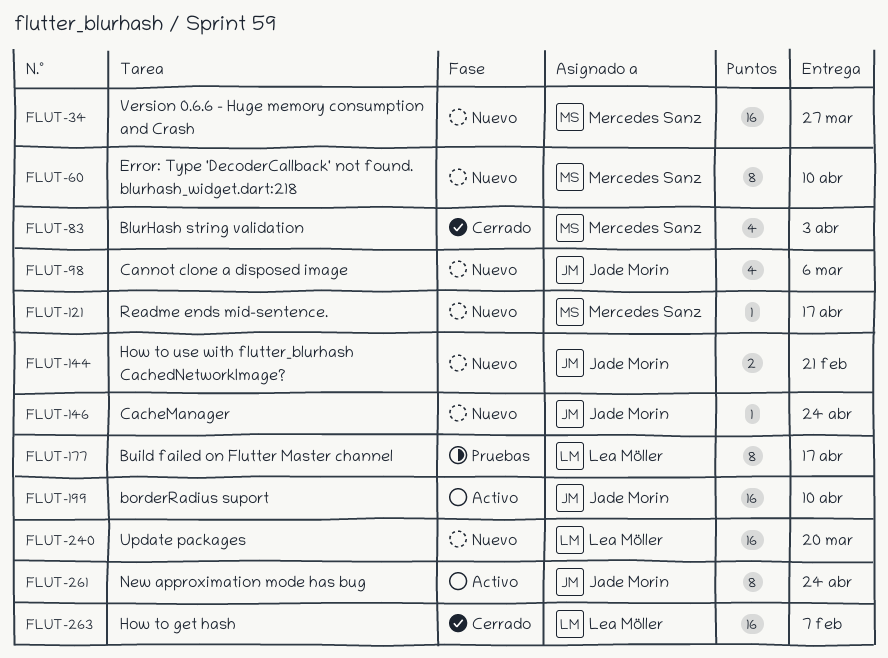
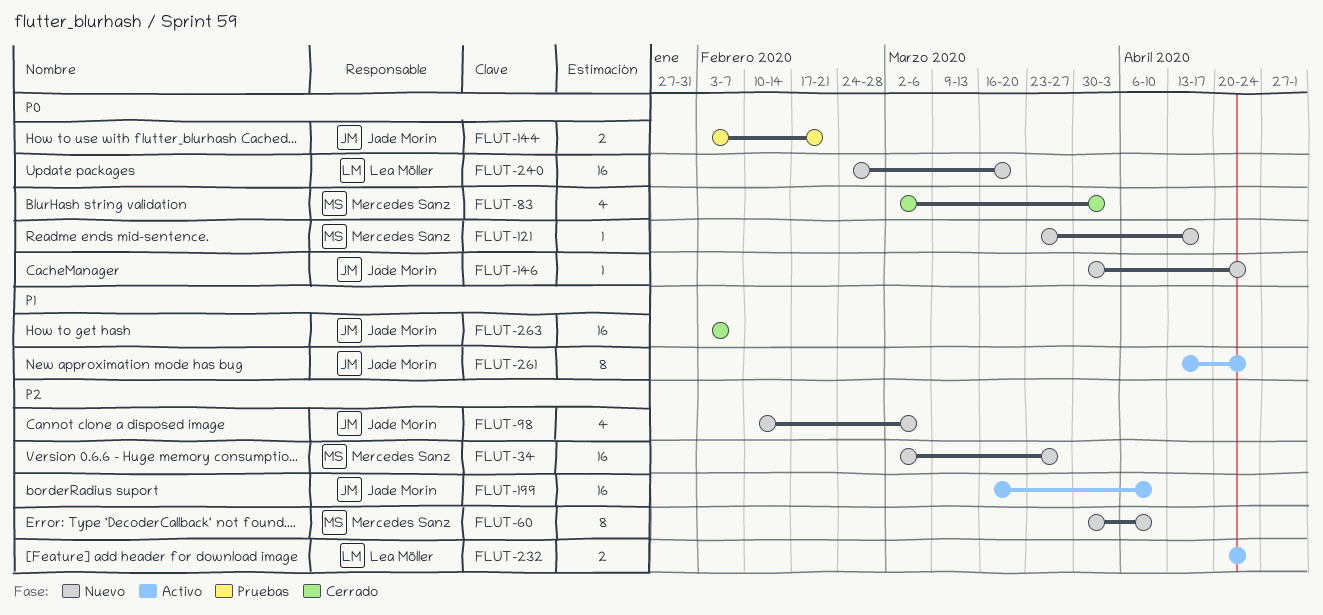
FLUT-144, status: Nuevo -> Pruebas
FLUT-177: present -> none
FLUT-232: none -> present
FLUT-263, owner: Lea Möller -> Jade Morin

